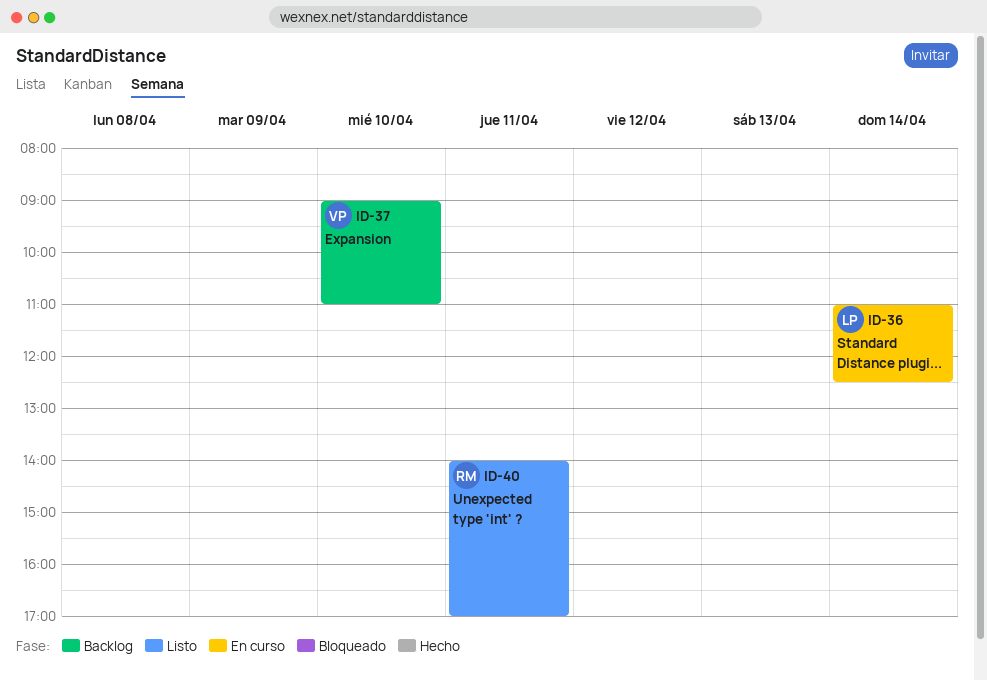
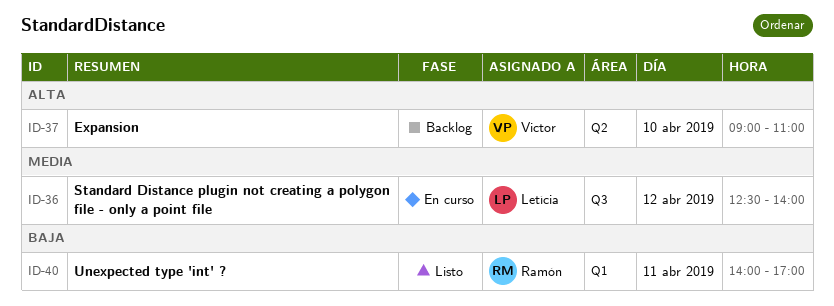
ID-36, day: Apr 14 -> Apr 12
ID-36, begins: 11:00 -> 12:30
ID-36, ends: 12:30 -> 14:00

